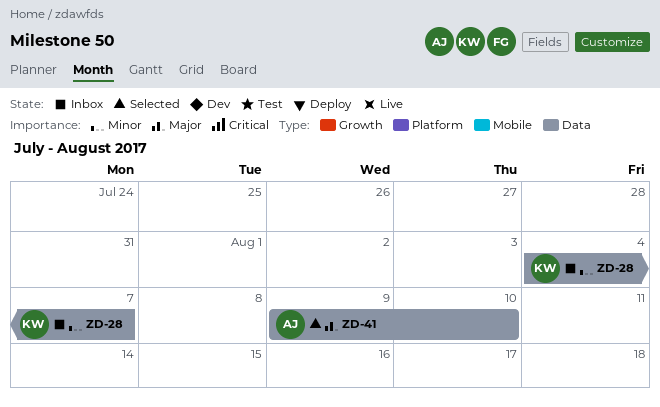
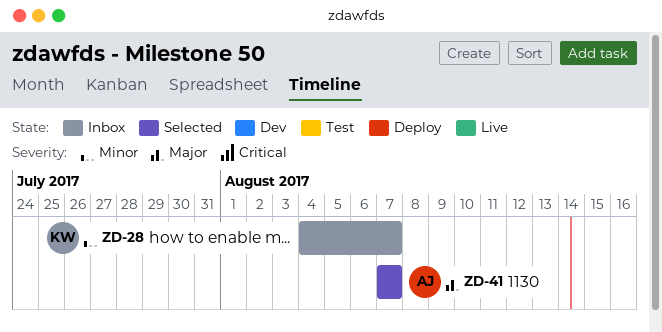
ZD-41, start: Aug 9 -> Aug 7
ZD-41, due: Aug 10 -> Aug 7

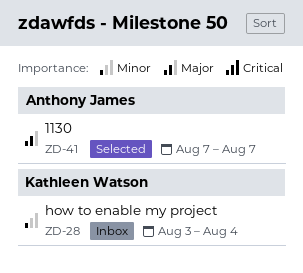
ZD-28, start: Aug 4 -> Aug 3
ZD-28, due: Aug 7 -> Aug 4

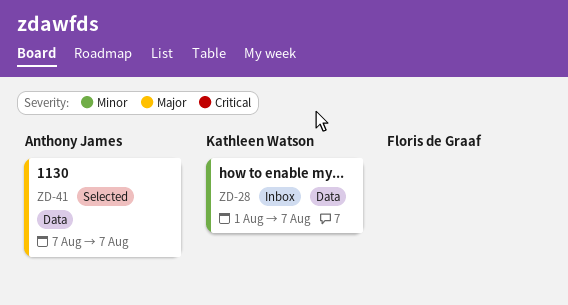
ZD-28, start: Aug 3 -> Aug 1
ZD-28, due: Aug 4 -> Aug 7

